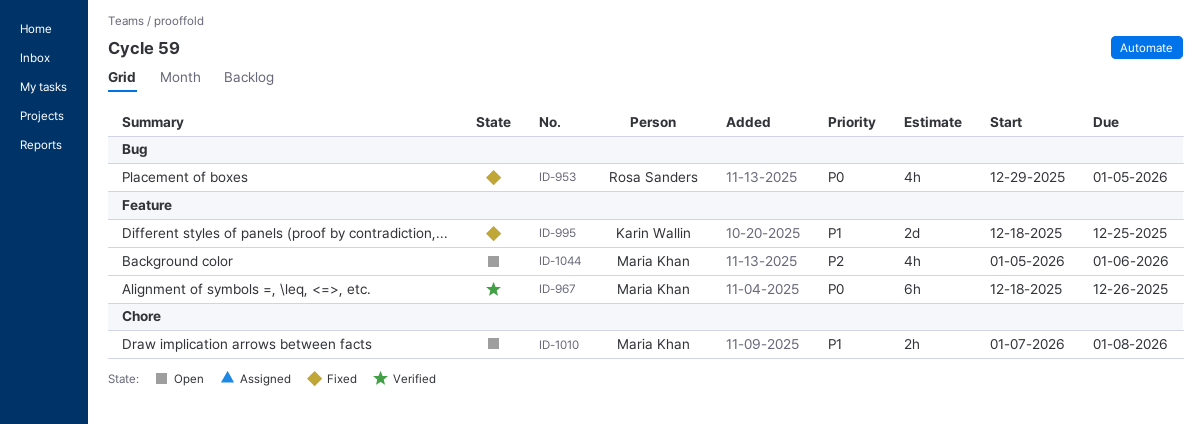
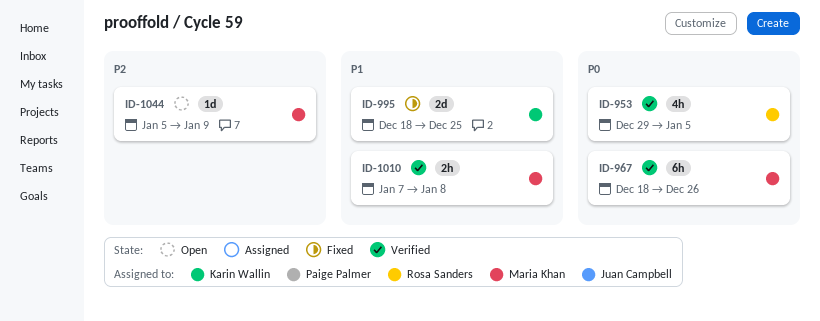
ID-953, status: Fixed -> Verified
ID-1010, status: Open -> Verified
ID-1044, estimate: 4h -> 1d
ID-1044, due: Jan 6 -> Jan 9

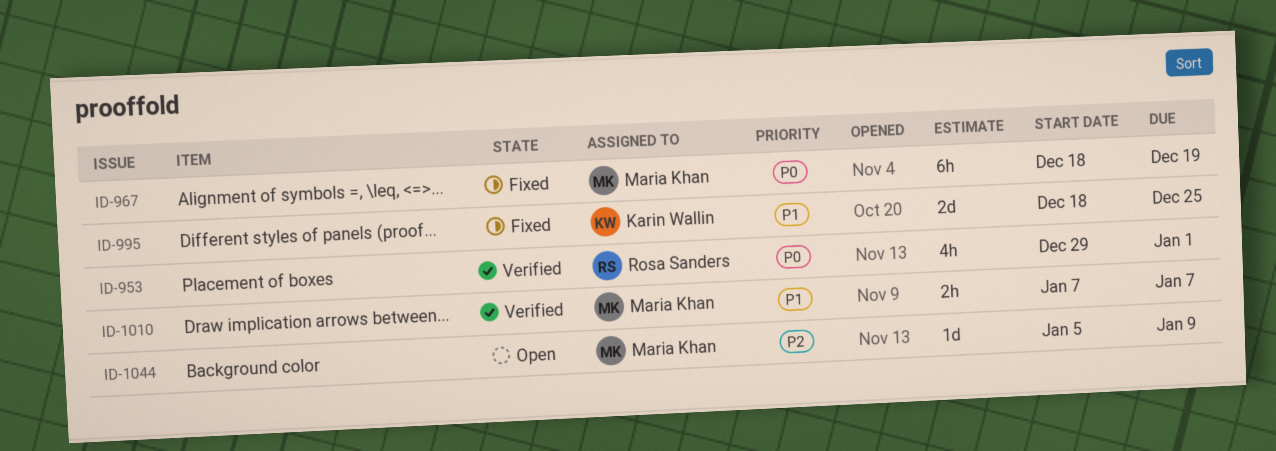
ID-953, due: Jan 5 -> Jan 1
ID-967, status: Verified -> Fixed
ID-967, due: Dec 26 -> Dec 19
ID-1010, due: Jan 8 -> Jan 7

